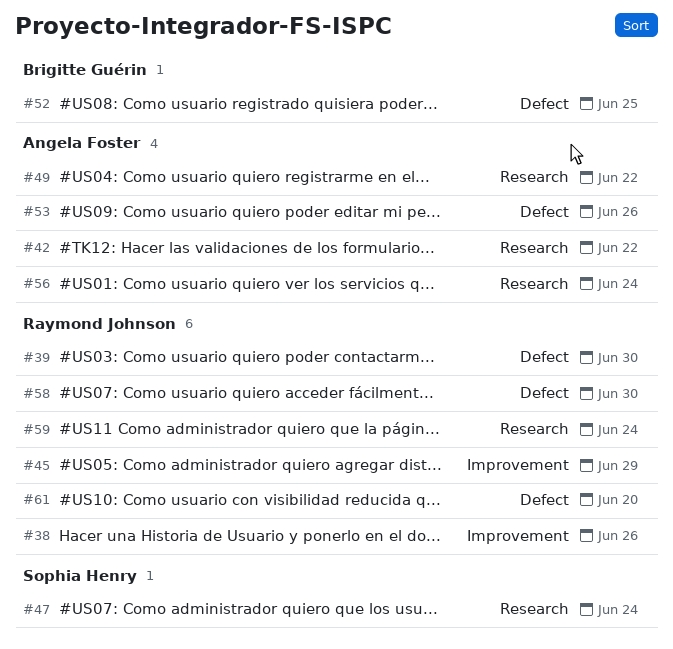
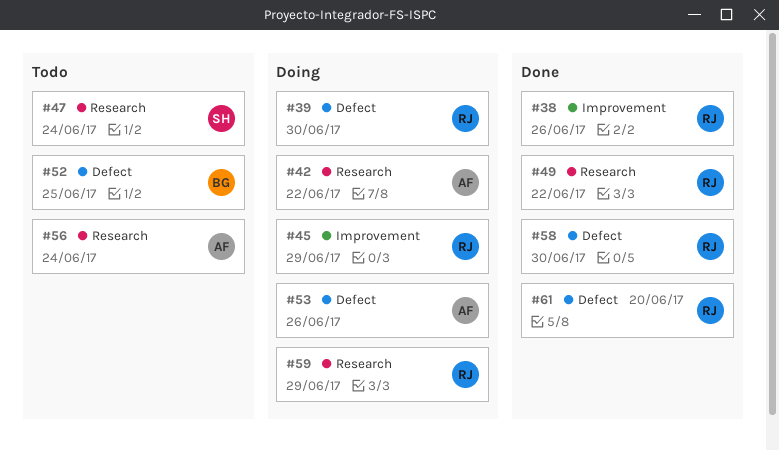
#49, owner: Angela Foster -> Raymond Johnson
#59, due: Jun 24 -> Jun 29

